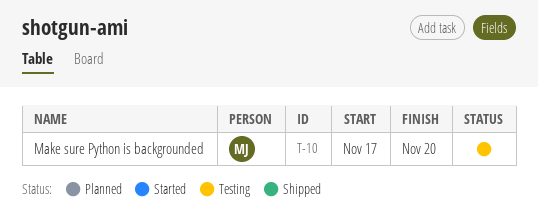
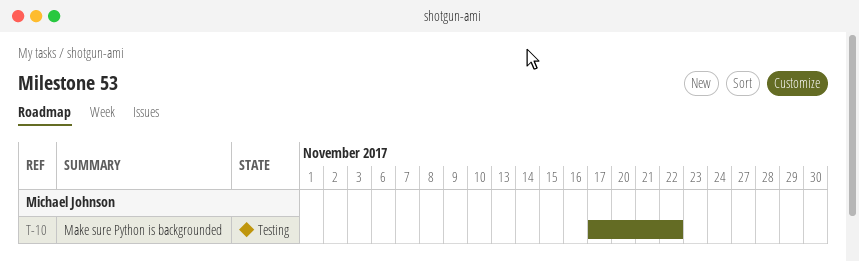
T-10, due: Nov 20 -> Nov 22

